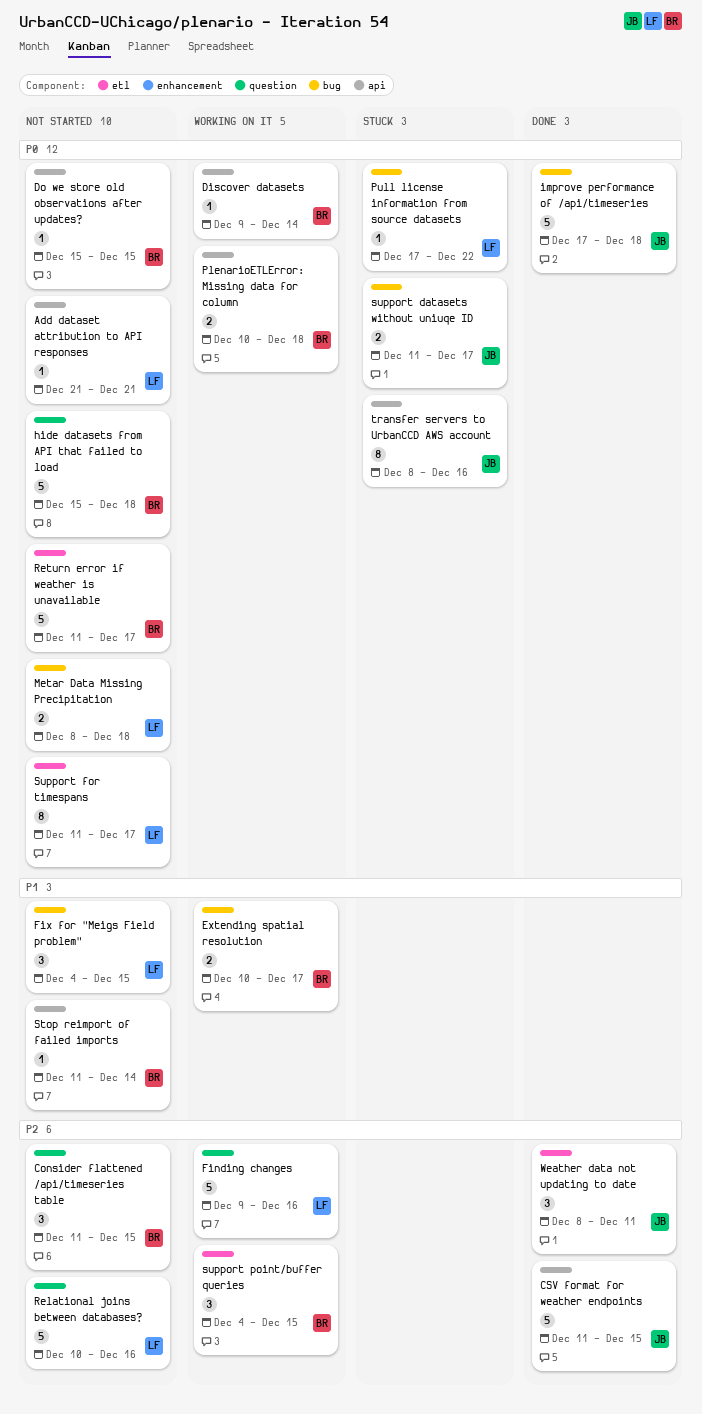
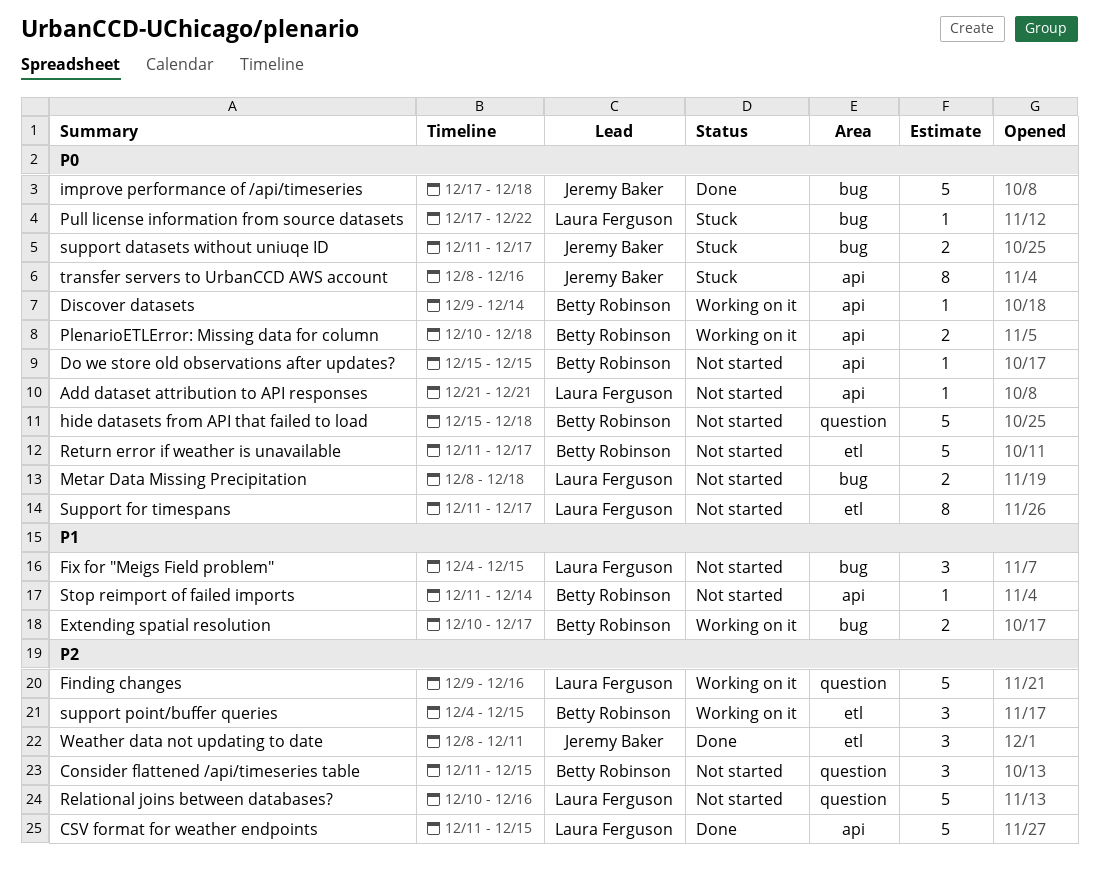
CSV format for weather endpoints, owner: Jeremy Baker -> Laura Ferguson

